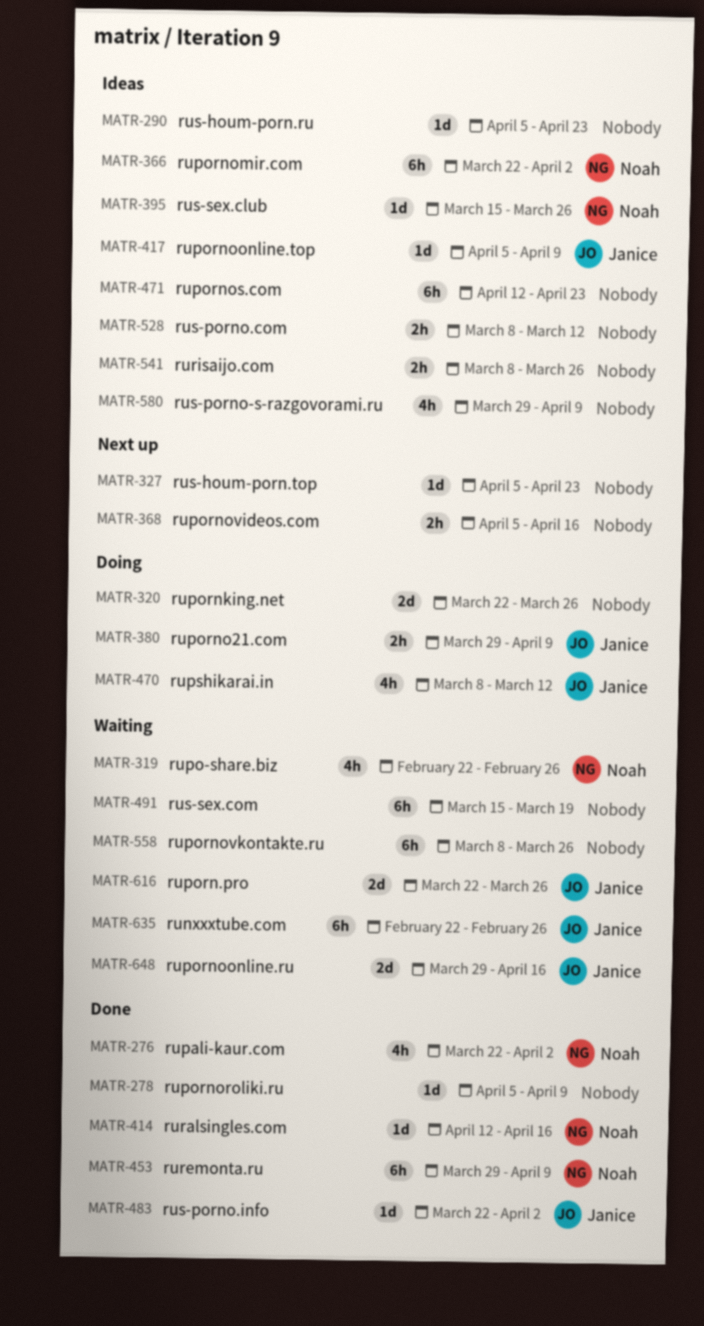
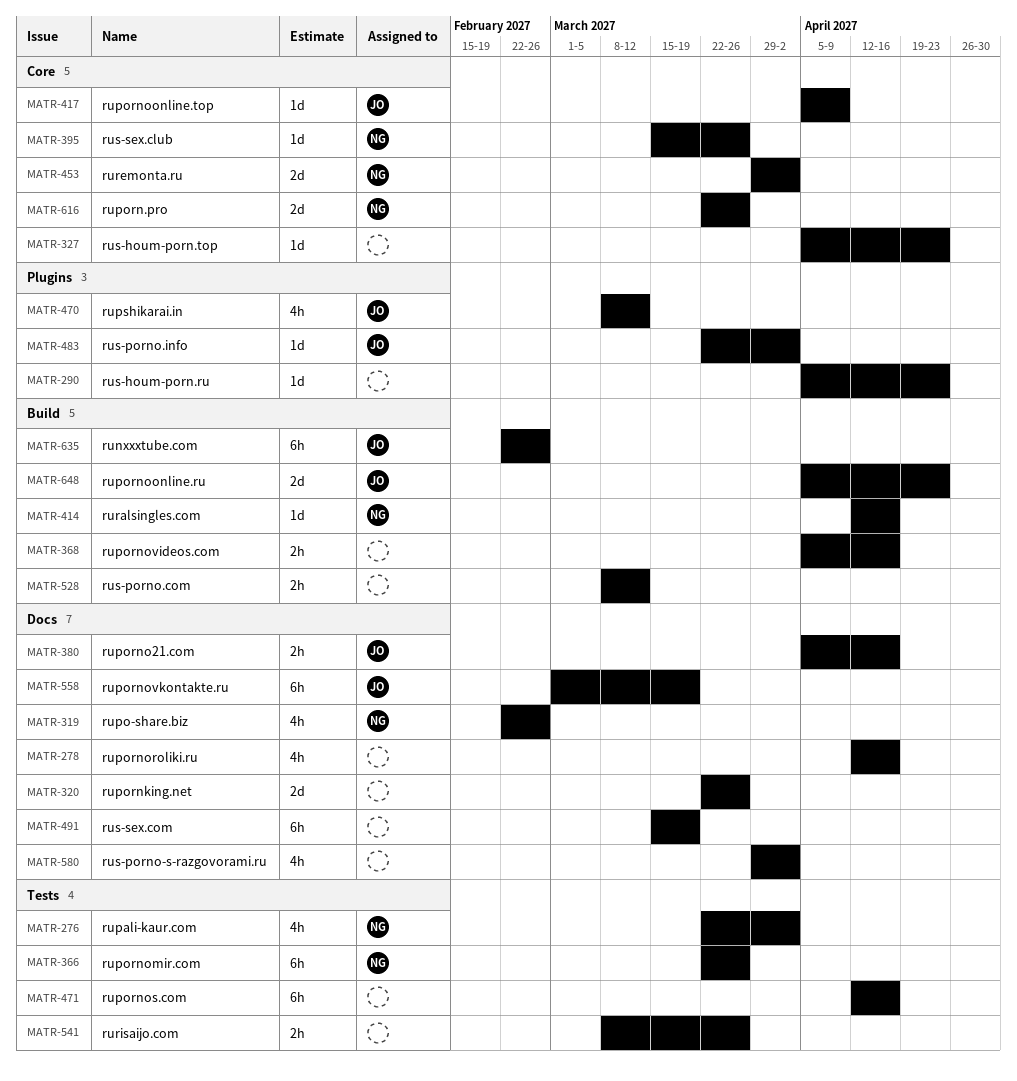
MATR-278, estimate: 1d -> 4h
MATR-278, start: Apr 5 -> Apr 12
MATR-278, due: Apr 9 -> Apr 16
MATR-366, due: Apr 2 -> Mar 26
MATR-380, start: Mar 29 -> Apr 5
MATR-380, due: Apr 9 -> Apr 16
MATR-453, estimate: 6h -> 2d
MATR-453, due: Apr 9 -> Apr 2
MATR-471, due: Apr 23 -> Apr 16
MATR-558, owner: none -> Janice
MATR-558, start: Mar 8 -> Mar 1
MATR-558, due: Mar 26 -> Mar 19
MATR-580, due: Apr 9 -> Apr 2
MATR-616, owner: Janice -> Noah
MATR-648, start: Mar 29 -> Apr 5
MATR-648, due: Apr 16 -> Apr 23

